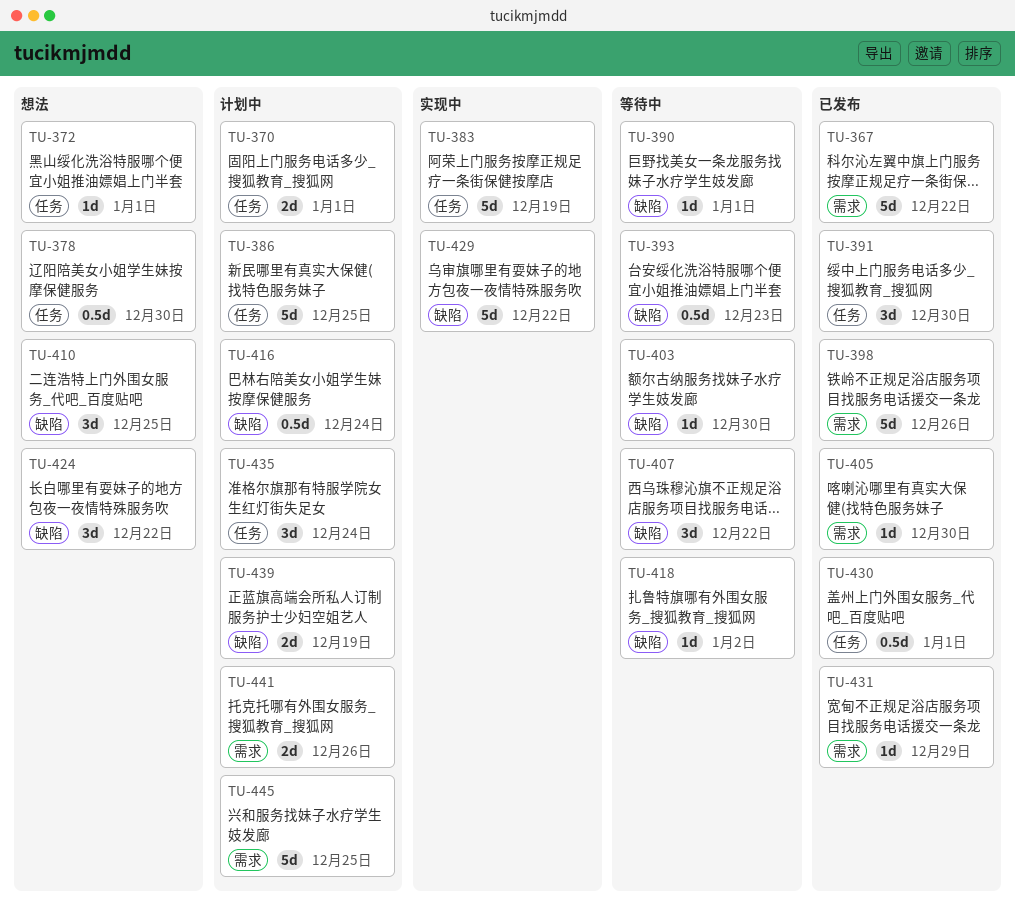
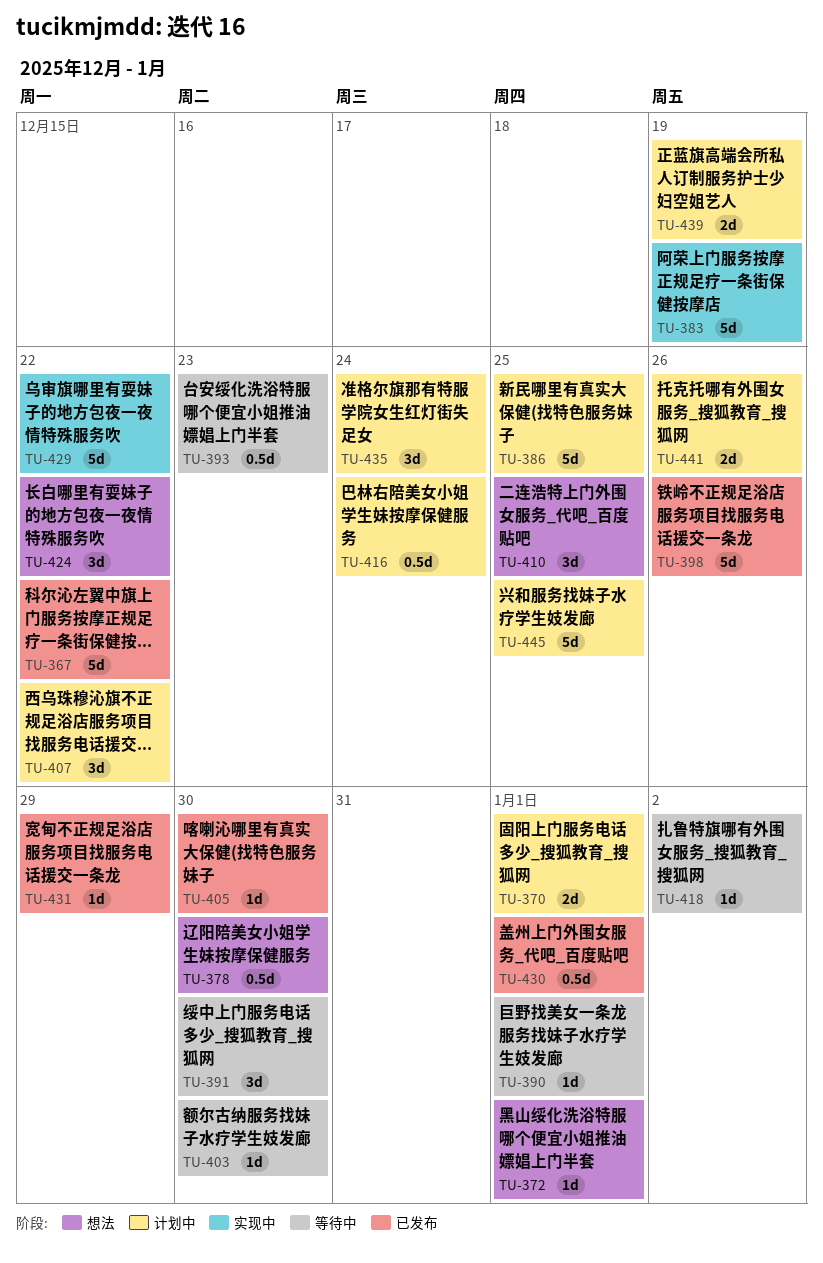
TU-391, status: 已发布 -> 等待中
TU-407, status: 等待中 -> 计划中

